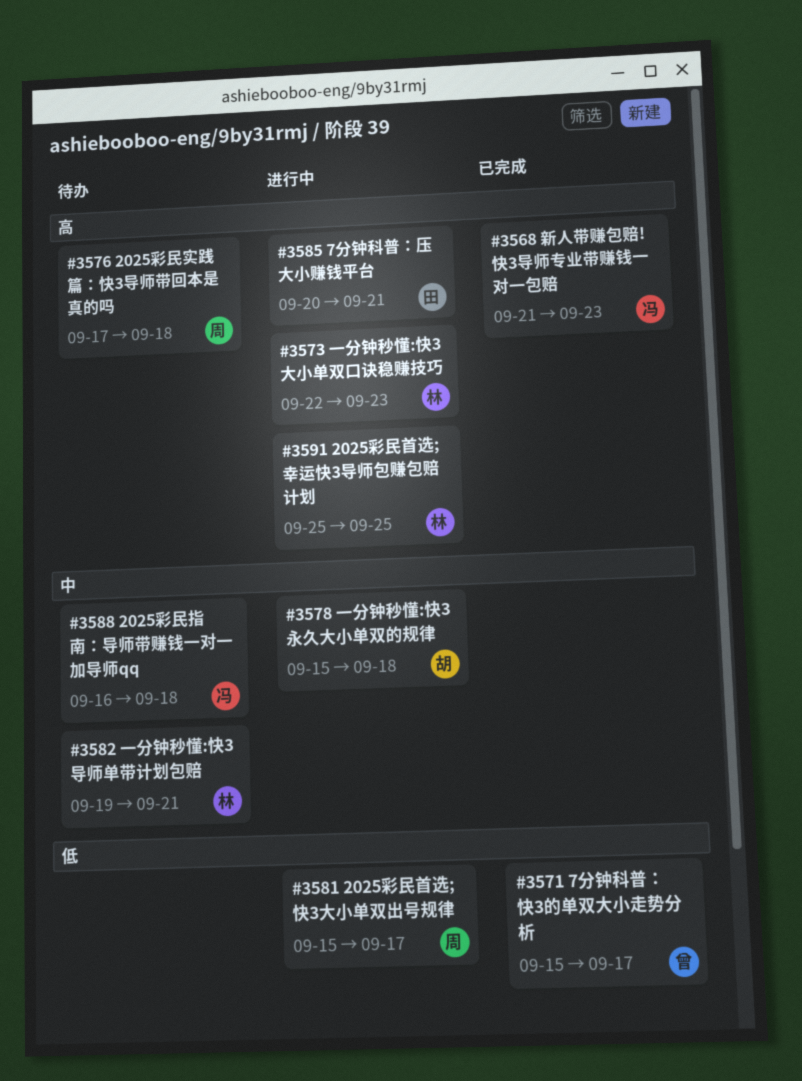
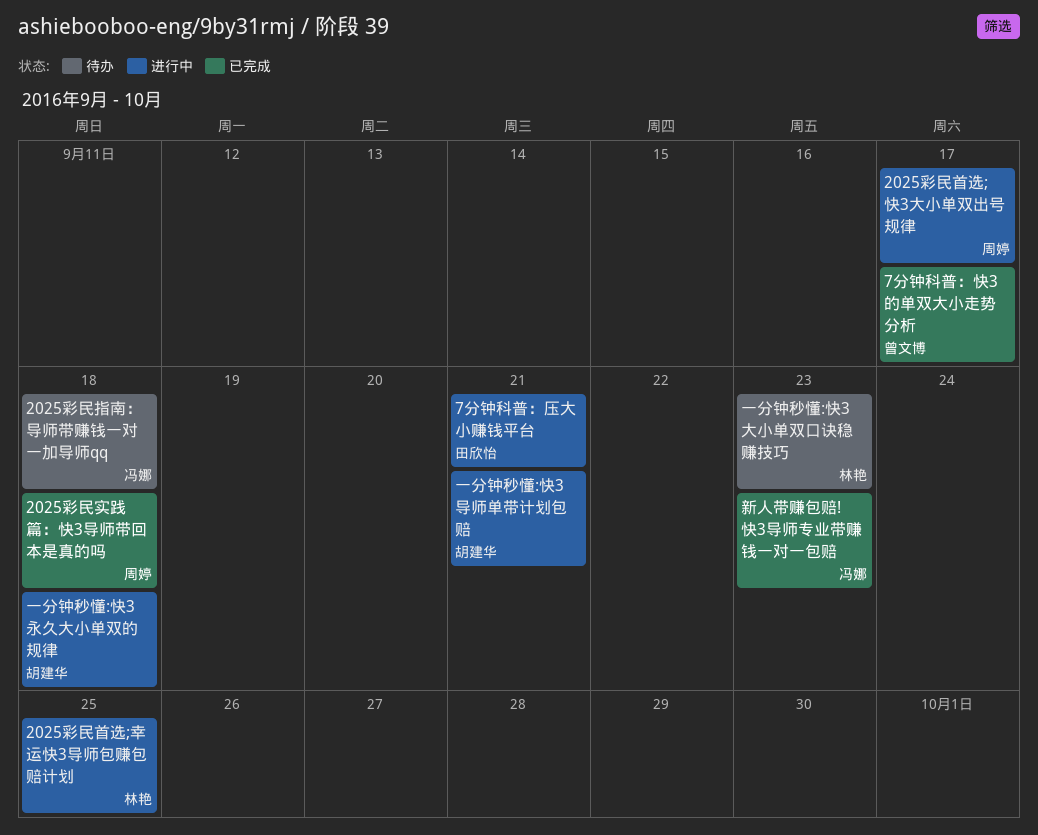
2025彩民实践篇：快3导师带回本是真的吗, status: 待办 -> 已完成
一分钟秒懂:快3大小单双口诀稳赚技巧, status: 进行中 -> 待办
一分钟秒懂:快3导师单带计划包赔, status: 待办 -> 进行中
一分钟秒懂:快3导师单带计划包赔, owner: 林艳 -> 胡建华

